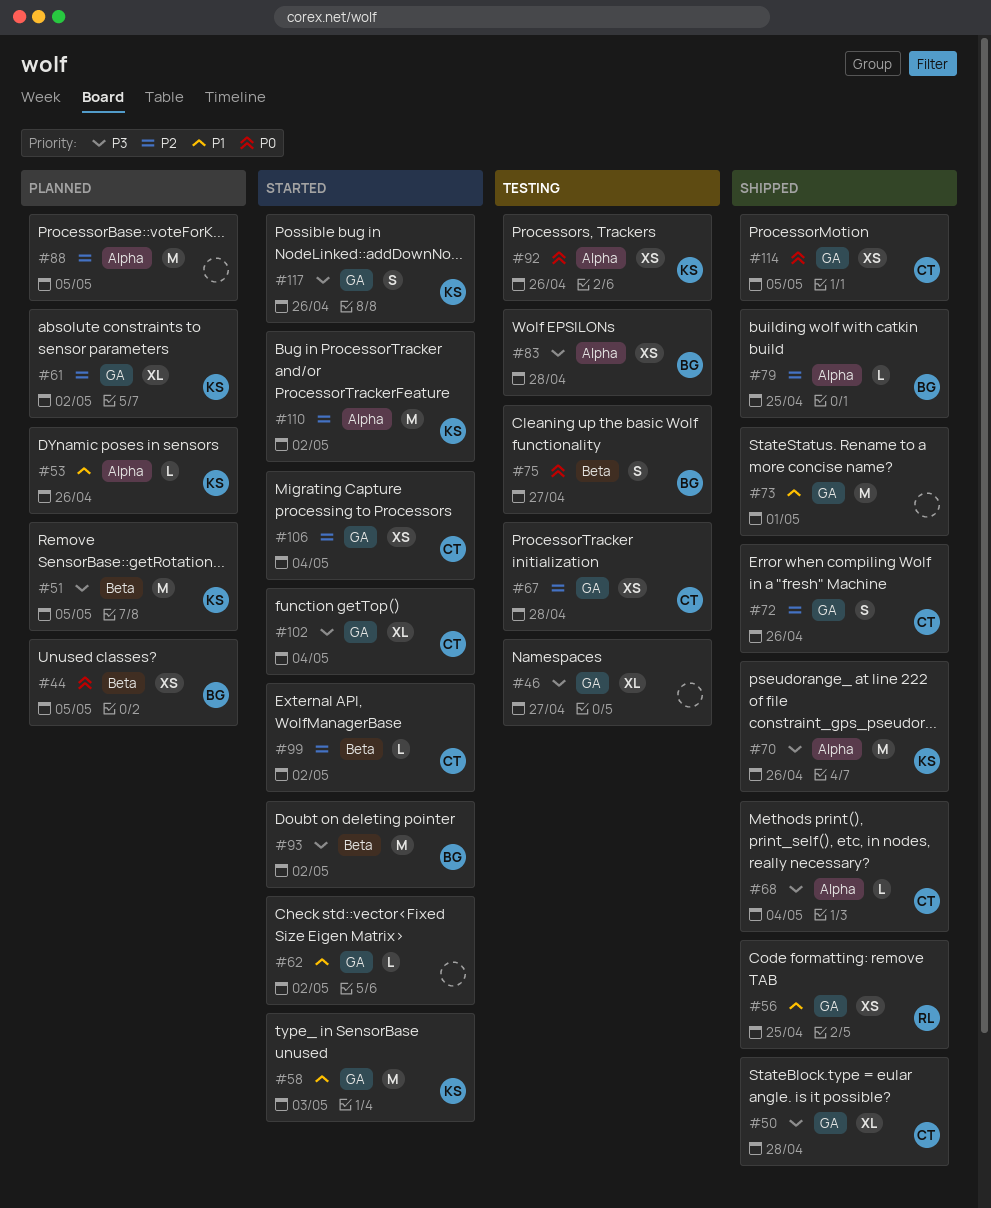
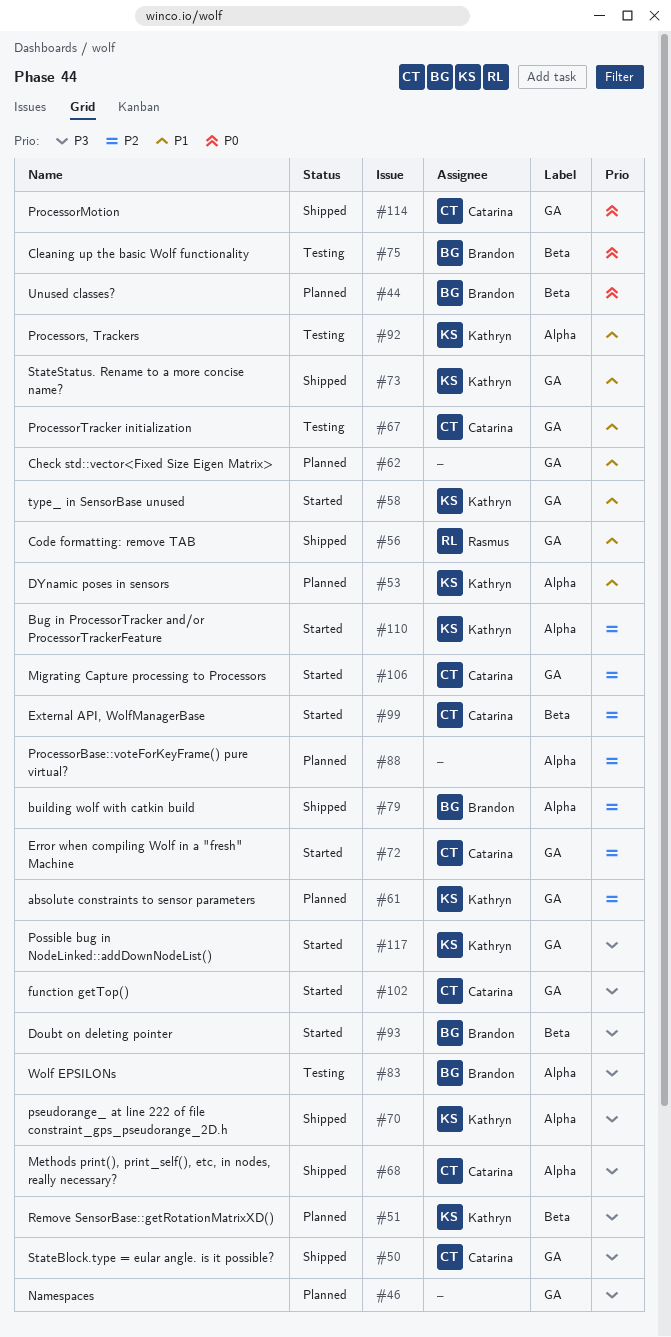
#46, status: Testing -> Planned
#62, status: Started -> Planned
#67, priority: P2 -> P1
#72, status: Shipped -> Started
#73, owner: none -> Kathryn
#92, priority: P0 -> P1

